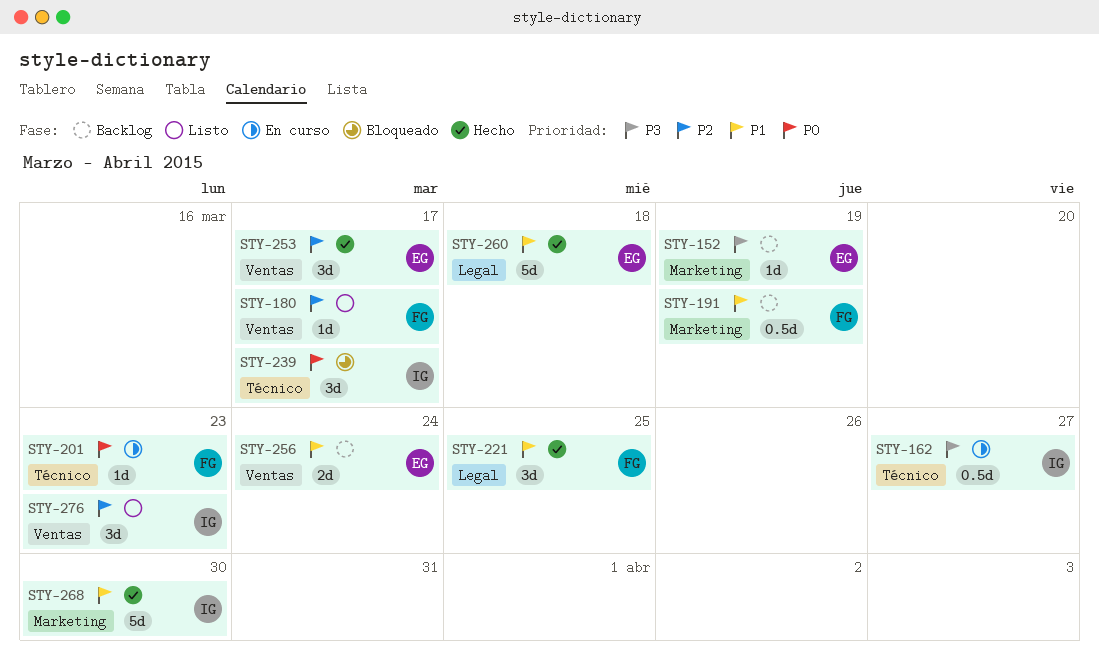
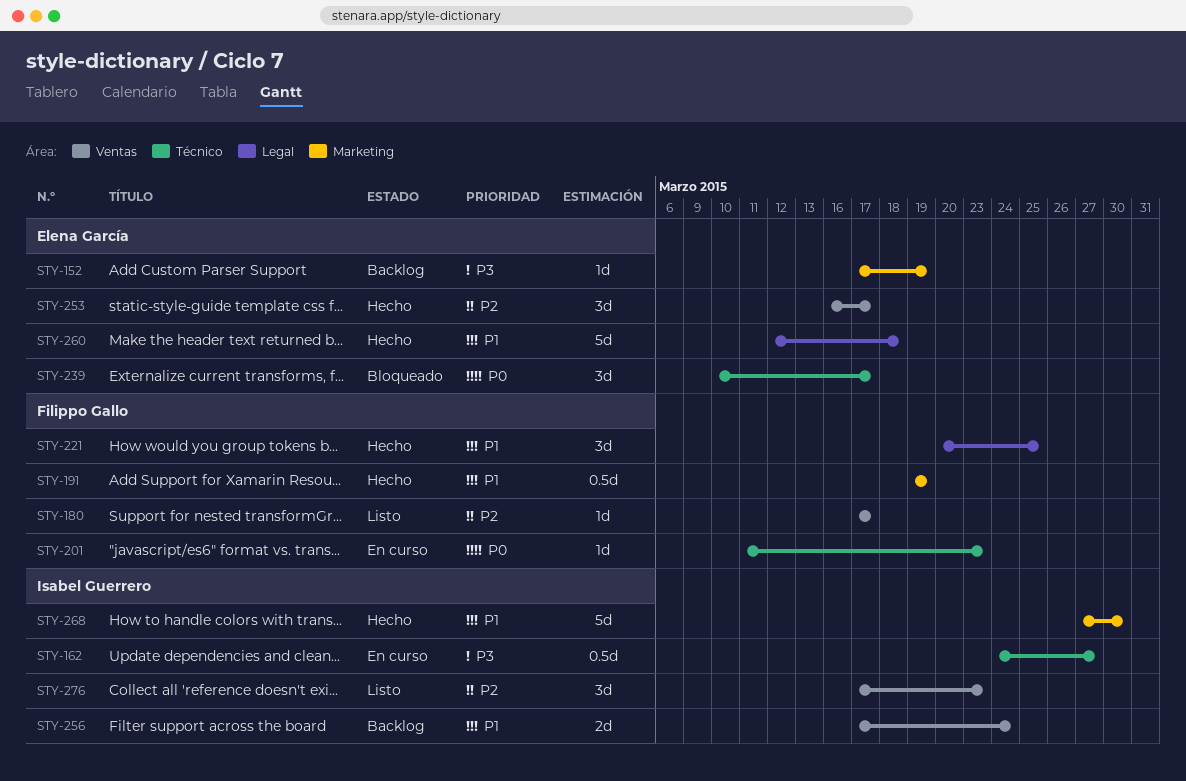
STY-191, status: Backlog -> Hecho
STY-239, owner: Isabel Guerrero -> Elena García
STY-256, owner: Elena García -> Isabel Guerrero

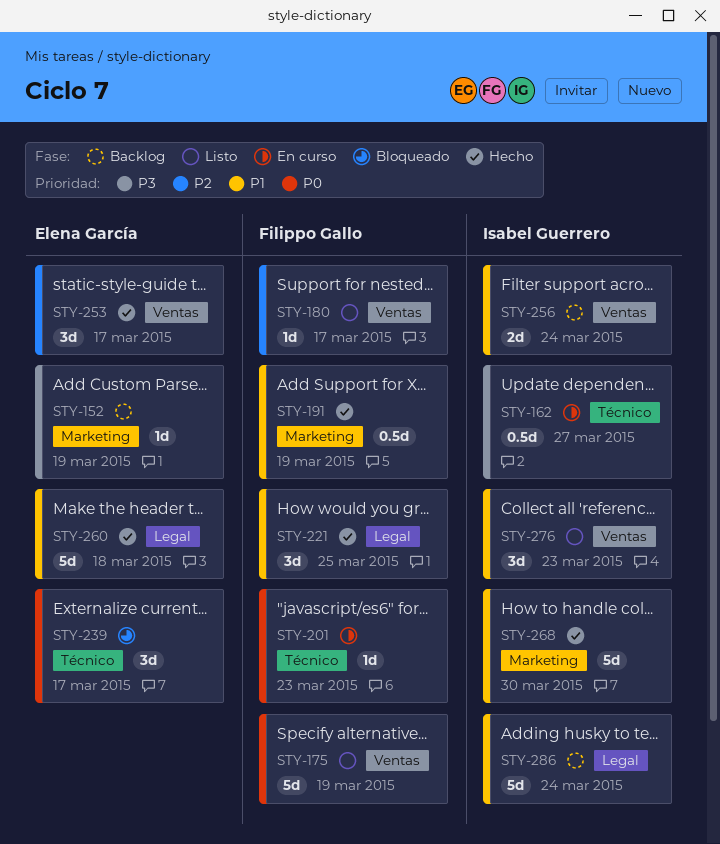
STY-175: none -> present
STY-276, priority: P2 -> P1
STY-286: none -> present

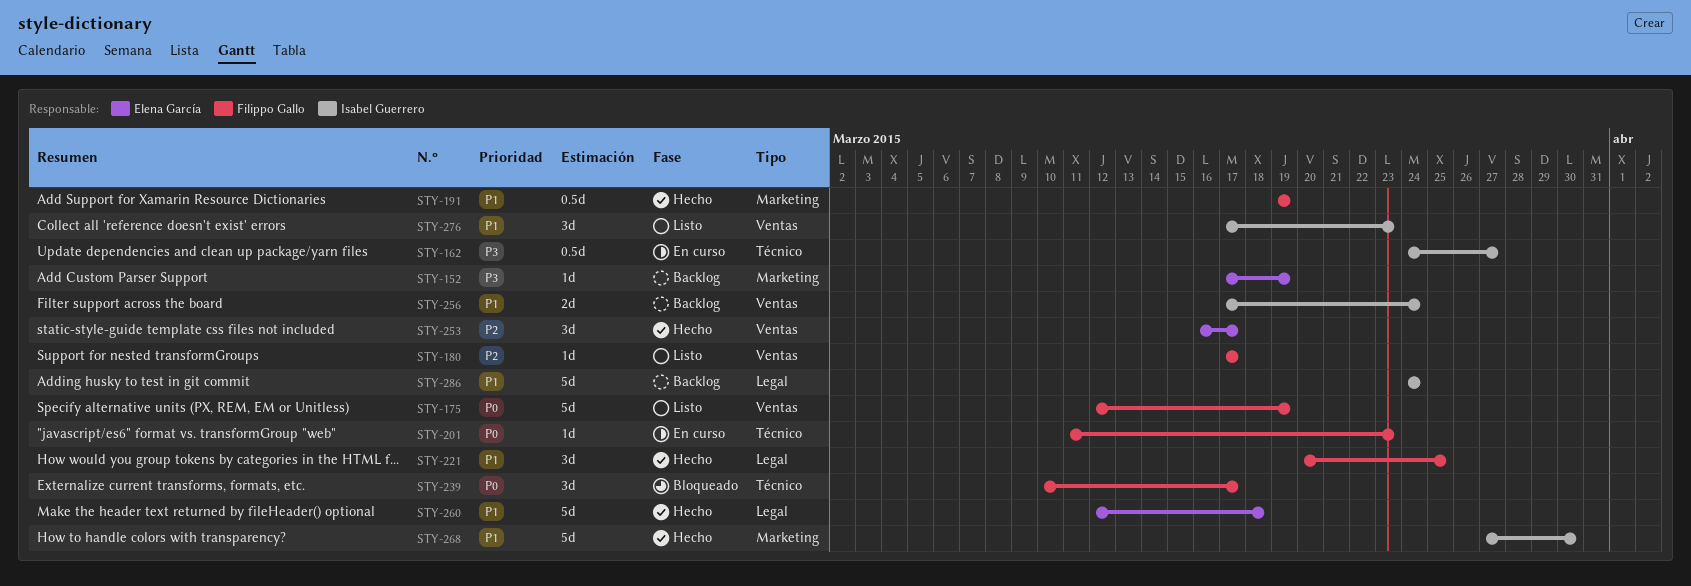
STY-239, owner: Elena García -> Filippo Gallo

